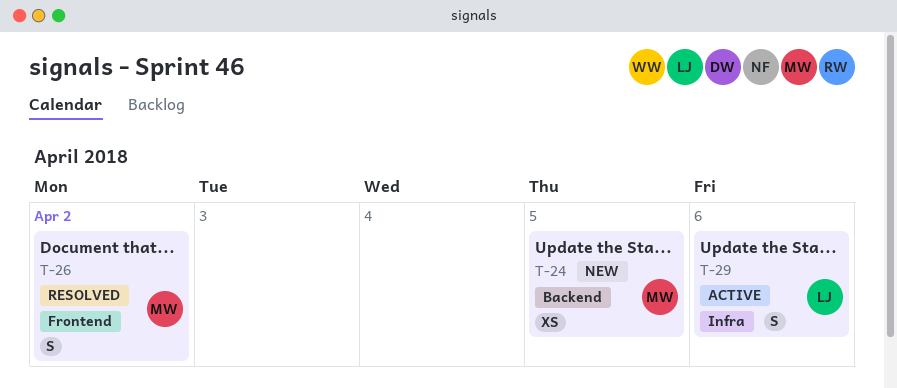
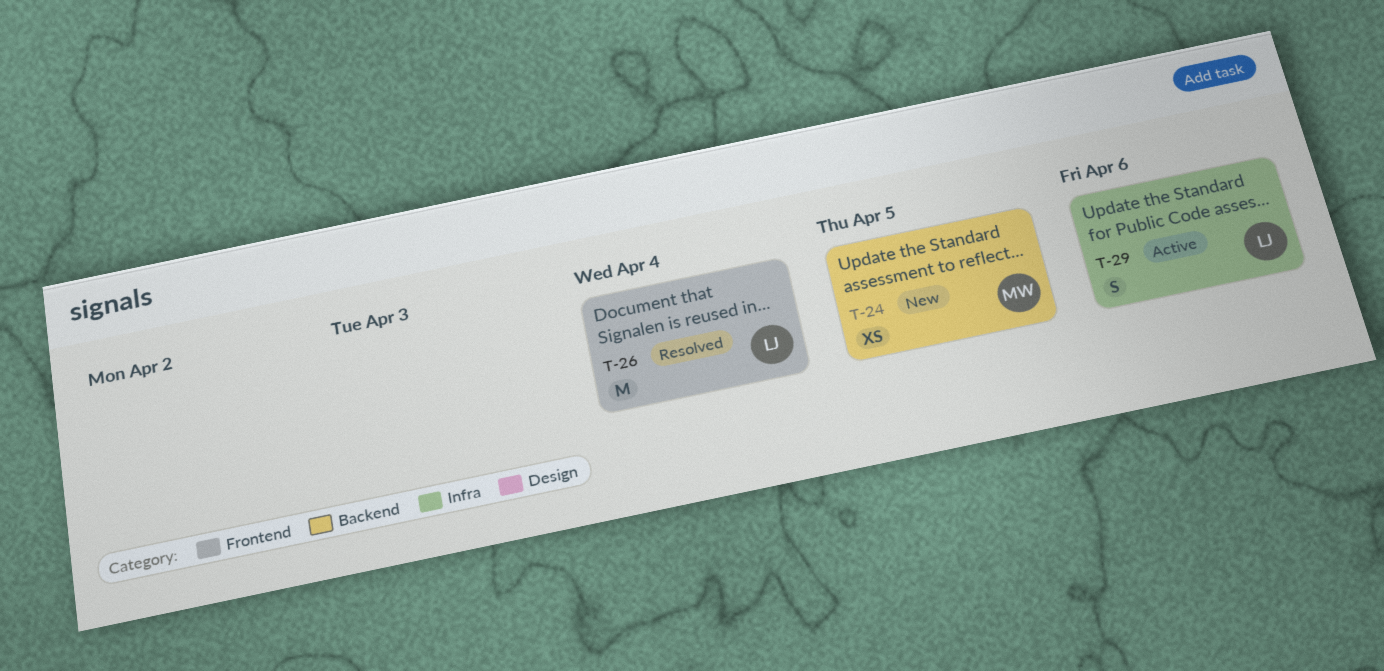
T-26, owner: MW -> LJ
T-26, estimate: S -> M
T-26, due: Apr 2 -> Apr 4

